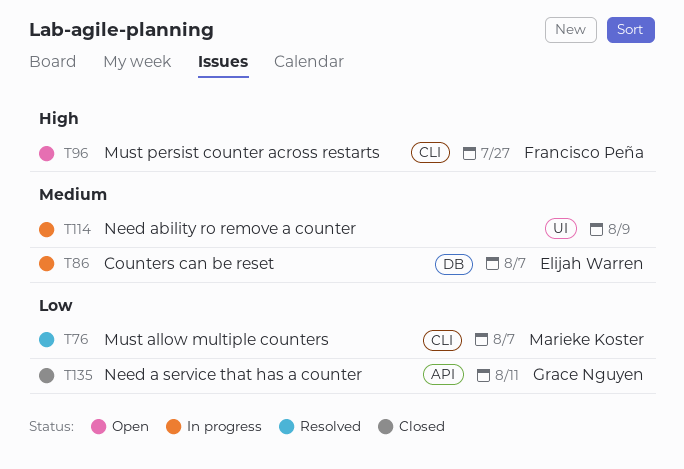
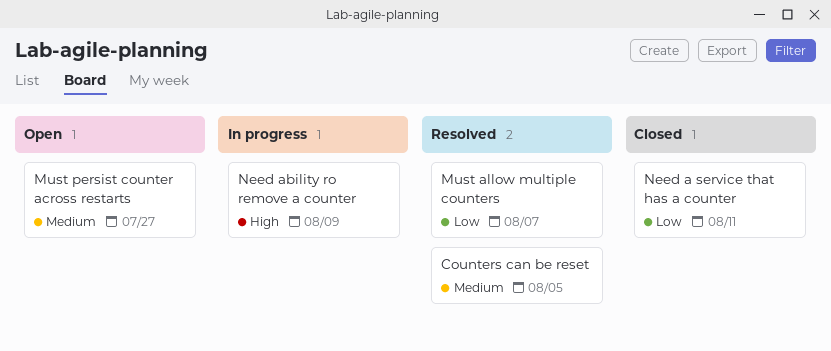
Counters can be reset, status: In progress -> Resolved
Counters can be reset, due: Aug 7 -> Aug 5
Must persist counter across restarts, priority: High -> Medium
Need ability ro remove a counter, priority: Medium -> High

